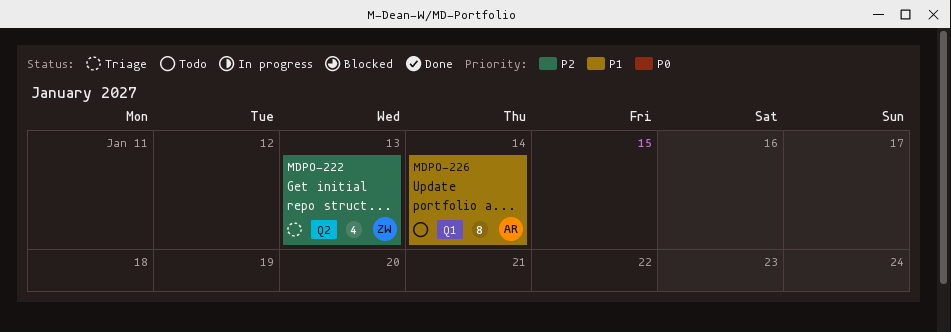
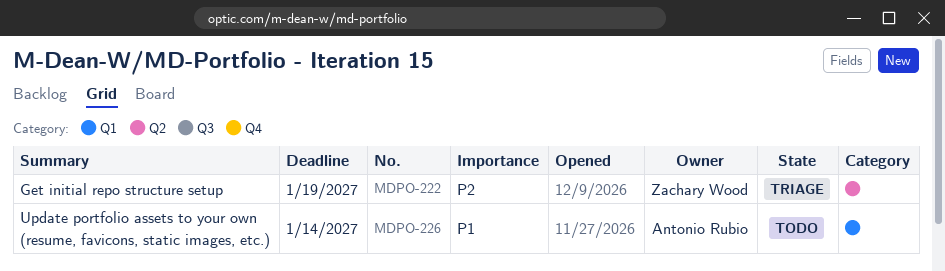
MDPO-222, due: Jan 13 -> Jan 19

